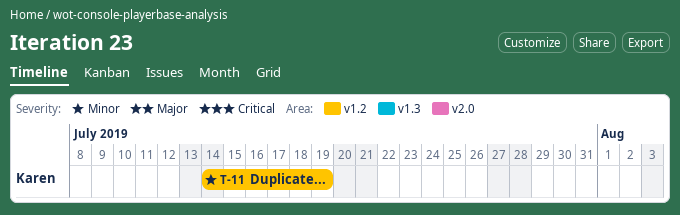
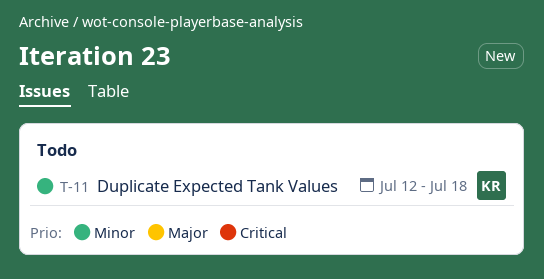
T-11, start: Jul 14 -> Jul 12
T-11, due: Jul 19 -> Jul 18

